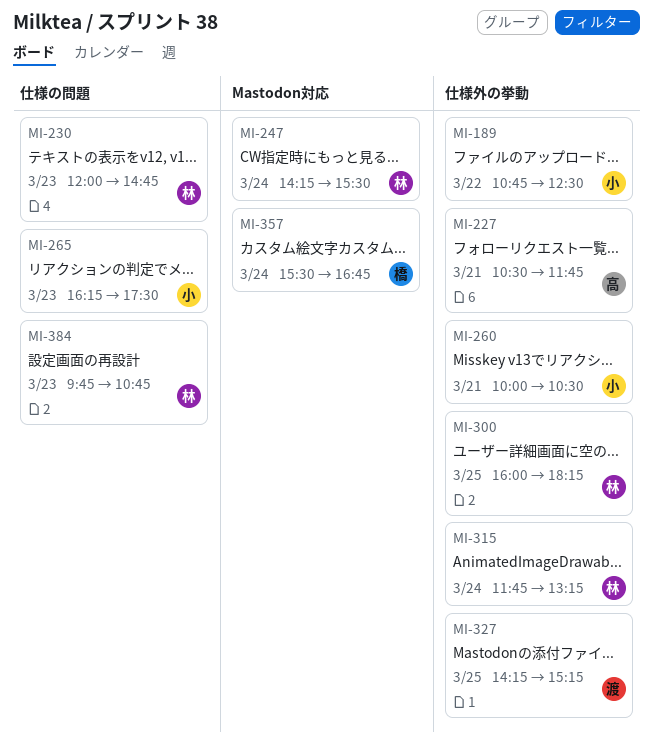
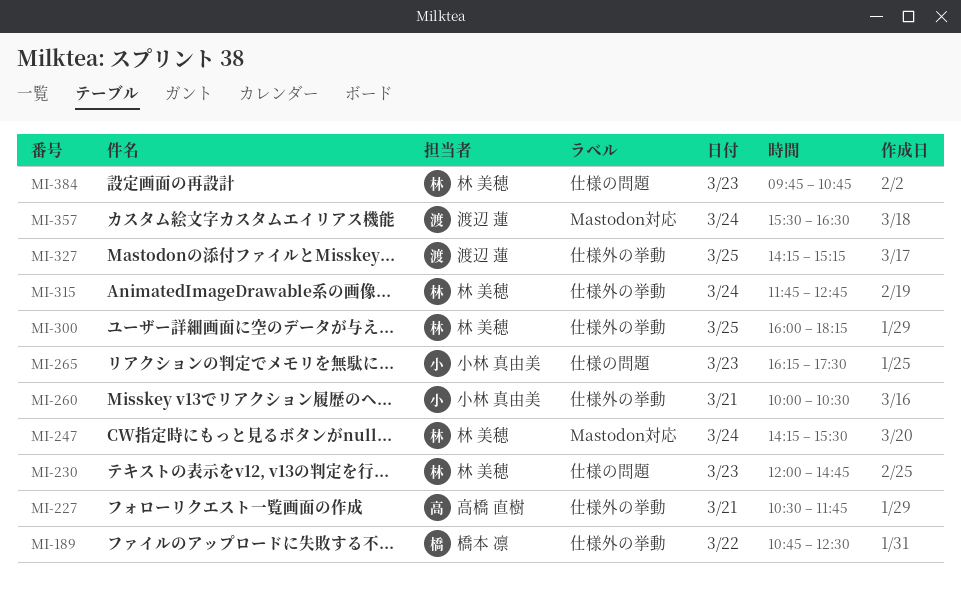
MI-189, owner: 小林 真由美 -> 橋本 凛
MI-315, ends: 13:15 -> 12:45
MI-357, owner: 橋本 凛 -> 渡辺 蓮
MI-357, ends: 16:45 -> 16:30

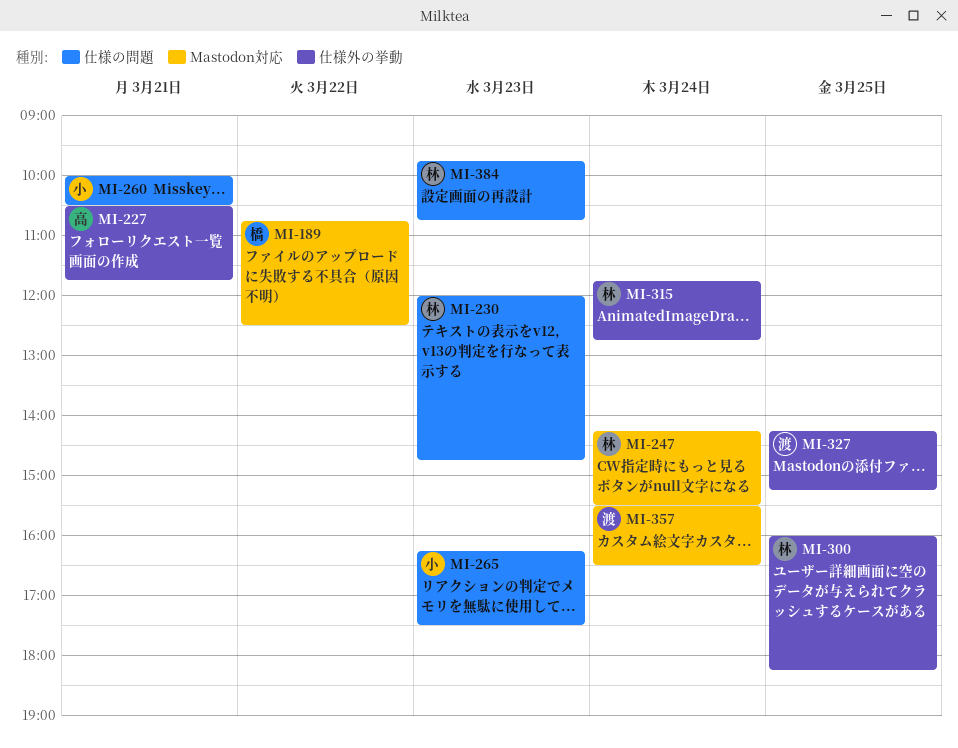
MI-189, label: 仕様外の挙動 -> Mastodon対応
MI-260, label: 仕様外の挙動 -> 仕様の問題

